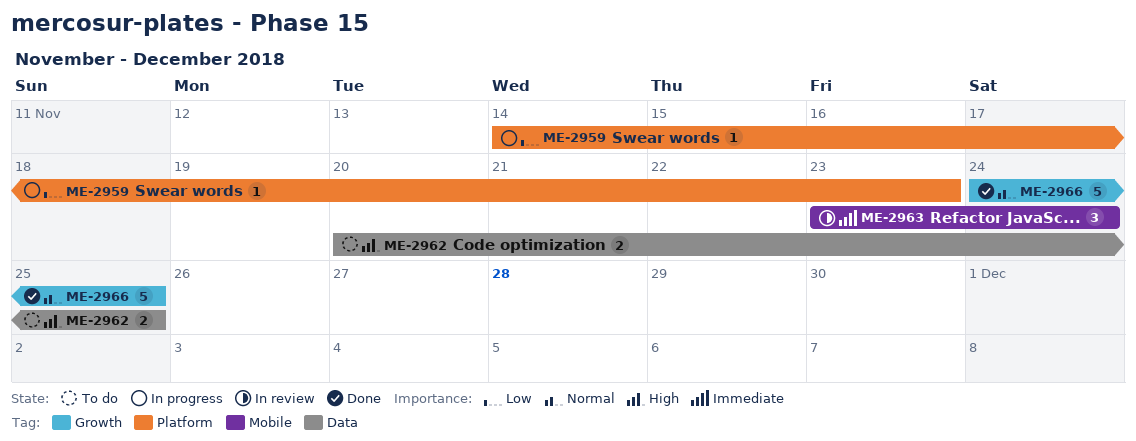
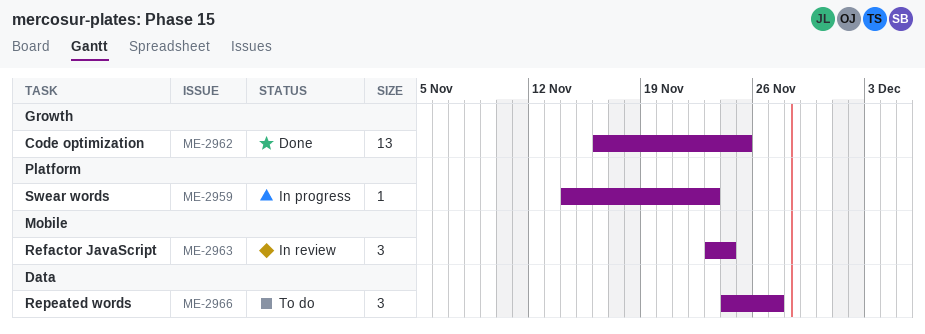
ME-2962, status: To do -> Done
ME-2962, label: Data -> Growth
ME-2962, estimate: 2 -> 13
ME-2962, start: Nov 20 -> Nov 16
ME-2966, status: Done -> To do
ME-2966, label: Growth -> Data
ME-2966, estimate: 5 -> 3
ME-2966, due: Nov 25 -> Nov 27

